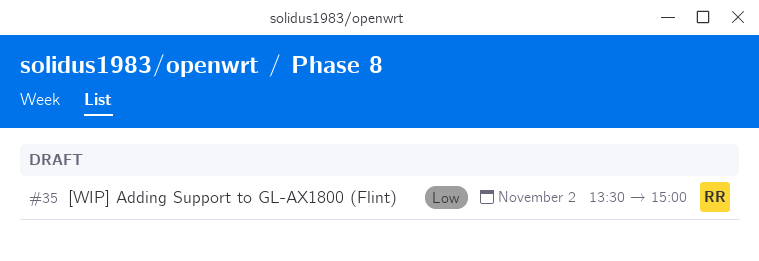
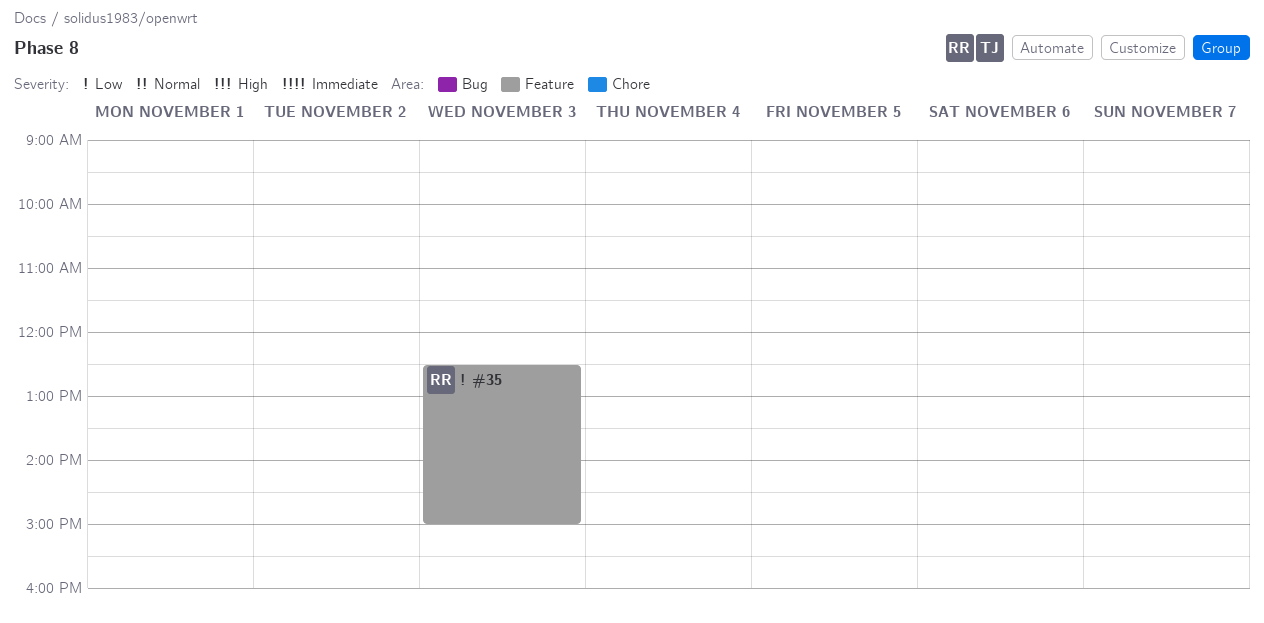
#35, day: Nov 2 -> Nov 3
#35, begins: 13:30 -> 12:30

